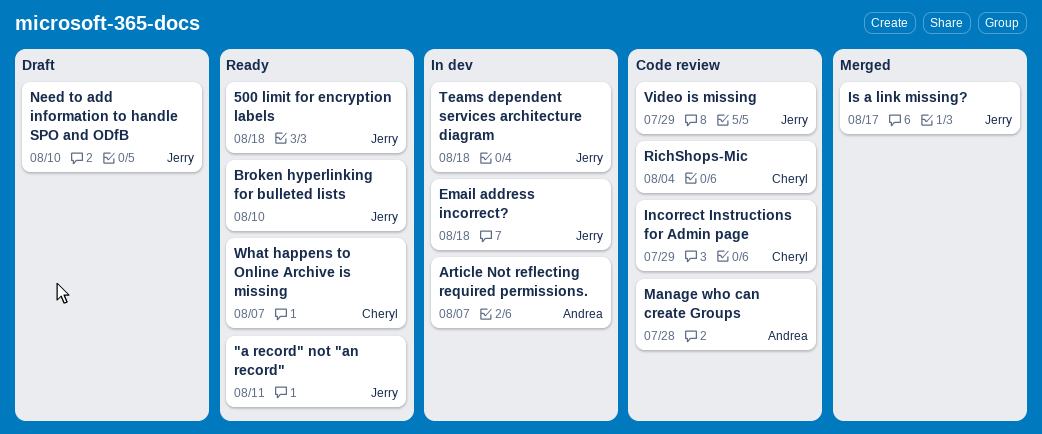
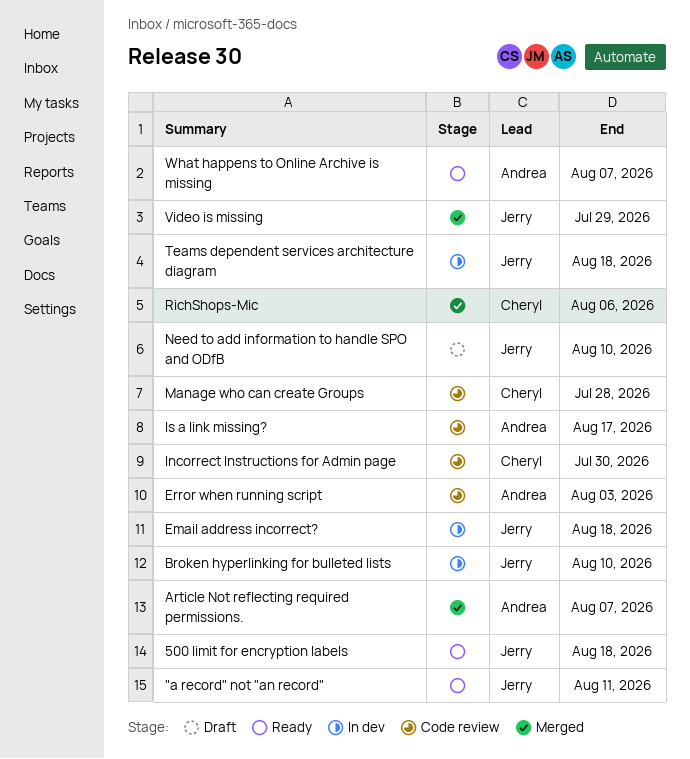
Article Not reflecting required permissions., status: In dev -> Merged
Broken hyperlinking for bulleted lists, status: Ready -> In dev
Error when running script: none -> present
Incorrect Instructions for Admin page, due: Jul 29 -> Jul 30
Is a link missing?, status: Merged -> Code review
Is a link missing?, owner: Jerry -> Andrea
Manage who can create Groups, owner: Andrea -> Cheryl
RichShops-Mic, status: Code review -> Merged
RichShops-Mic, due: Aug 4 -> Aug 6
Video is missing, status: Code review -> Merged
What happens to Online Archive is missing, owner: Cheryl -> Andrea

